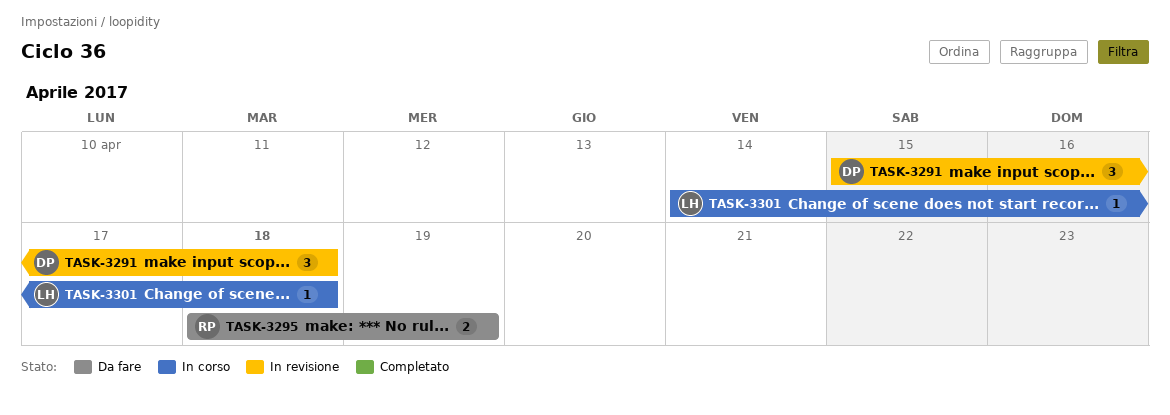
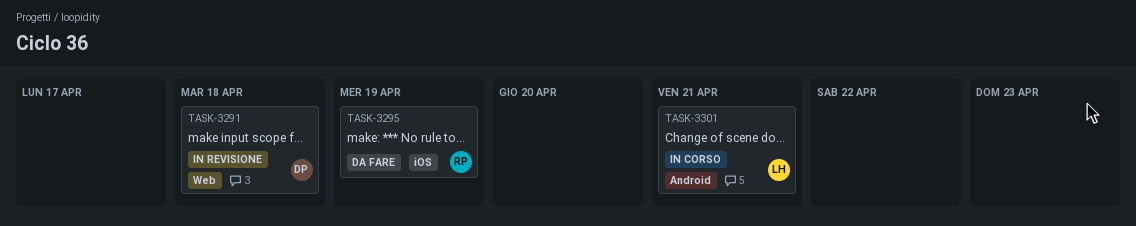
TASK-3301, due: Apr 18 -> Apr 21

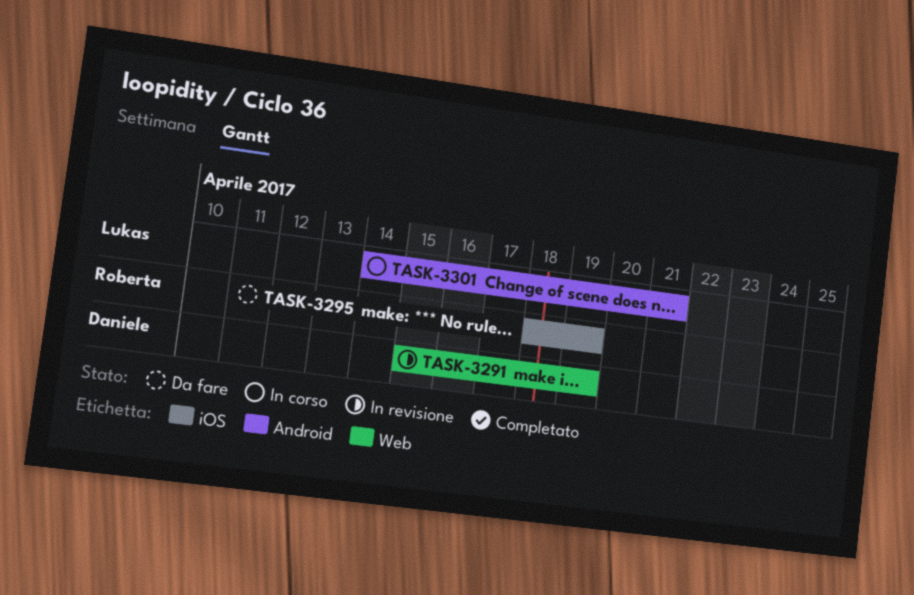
TASK-3291, due: Apr 18 -> Apr 19

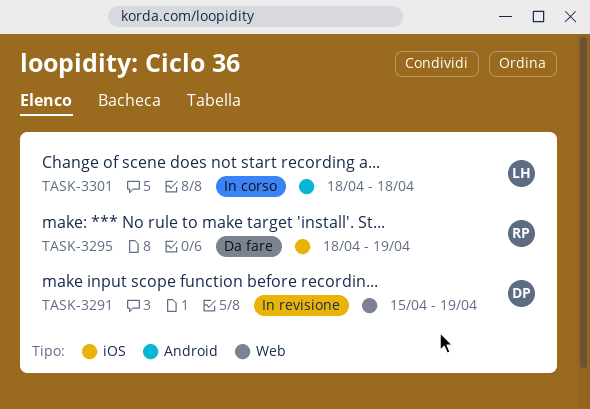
TASK-3301, start: Apr 14 -> Apr 18
TASK-3301, due: Apr 21 -> Apr 18

